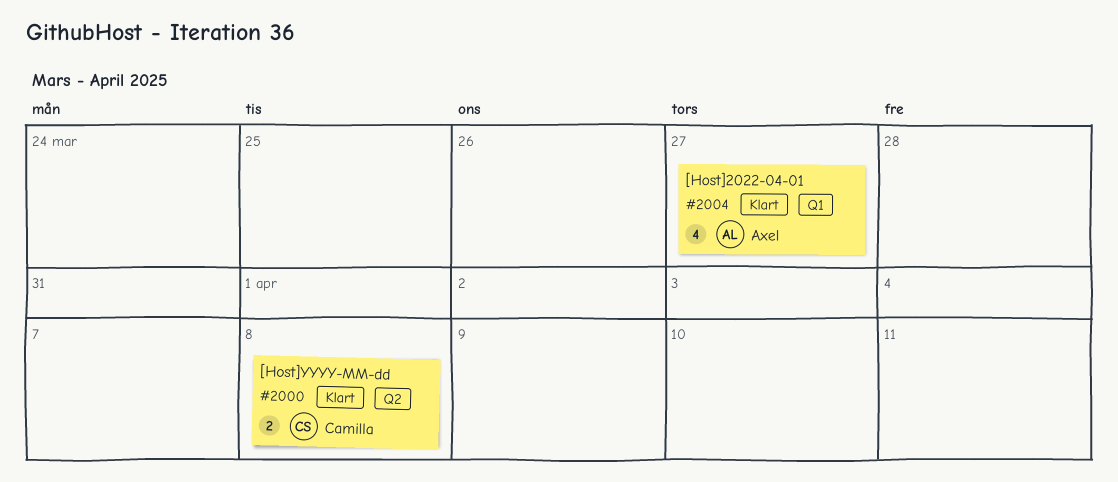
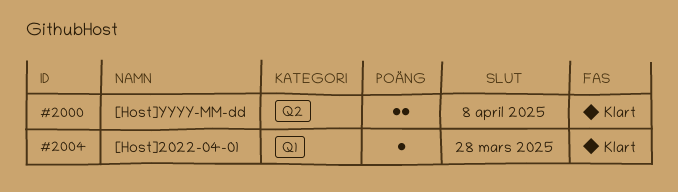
#2004, estimate: 4 -> 1
#2004, due: Mar 27 -> Mar 28

